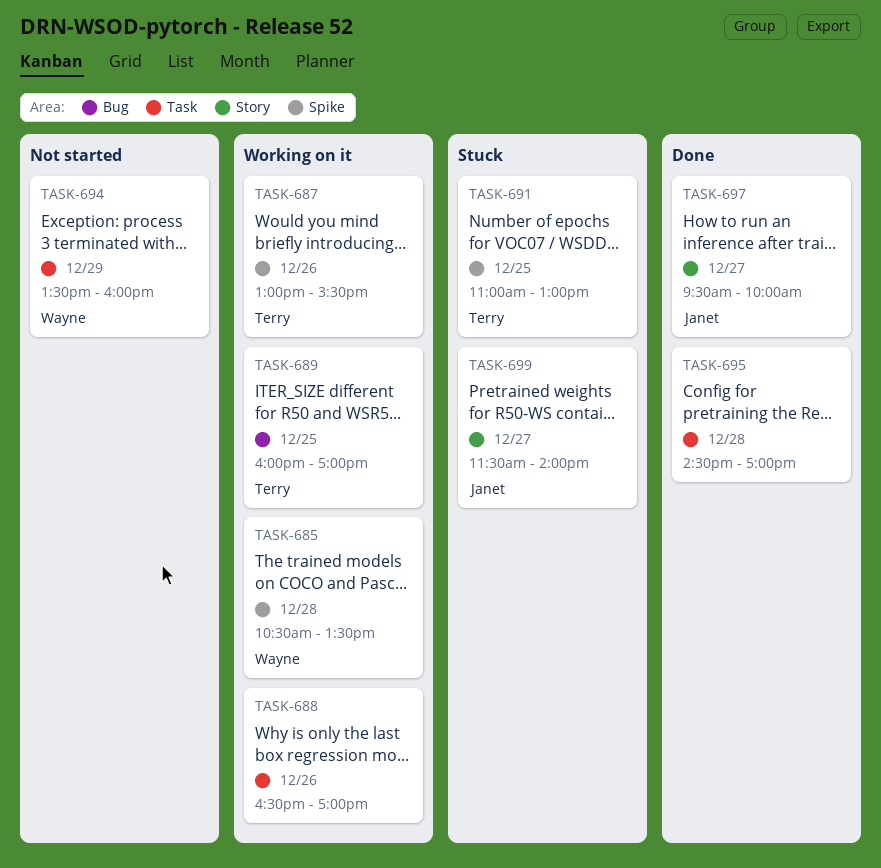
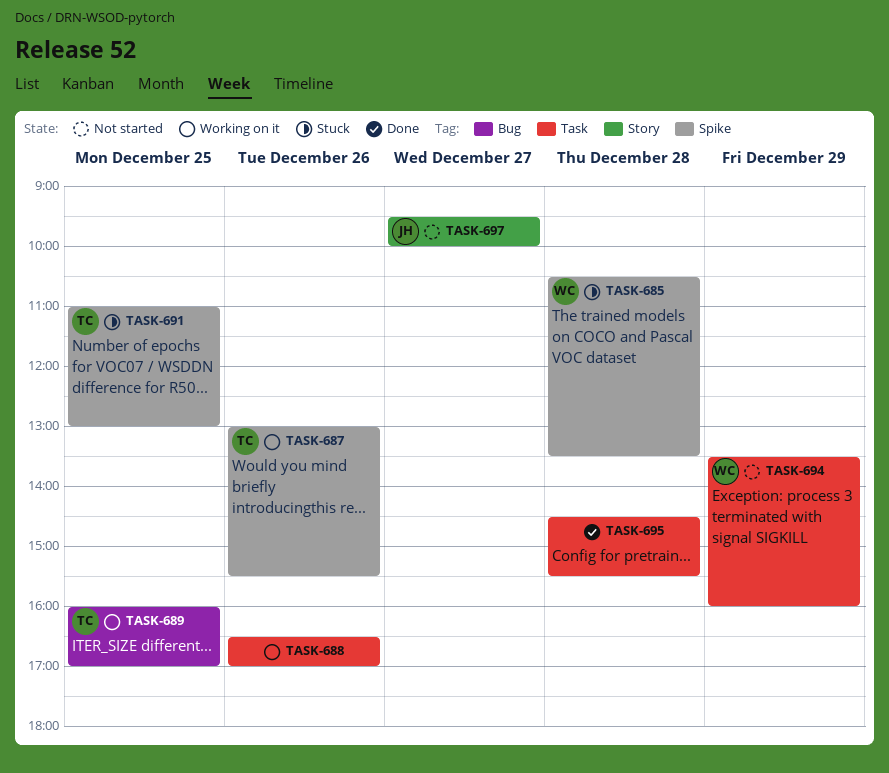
TASK-685, status: Working on it -> Stuck
TASK-695, ends: 17:00 -> 15:30
TASK-697, status: Done -> Not started
TASK-699: present -> none

